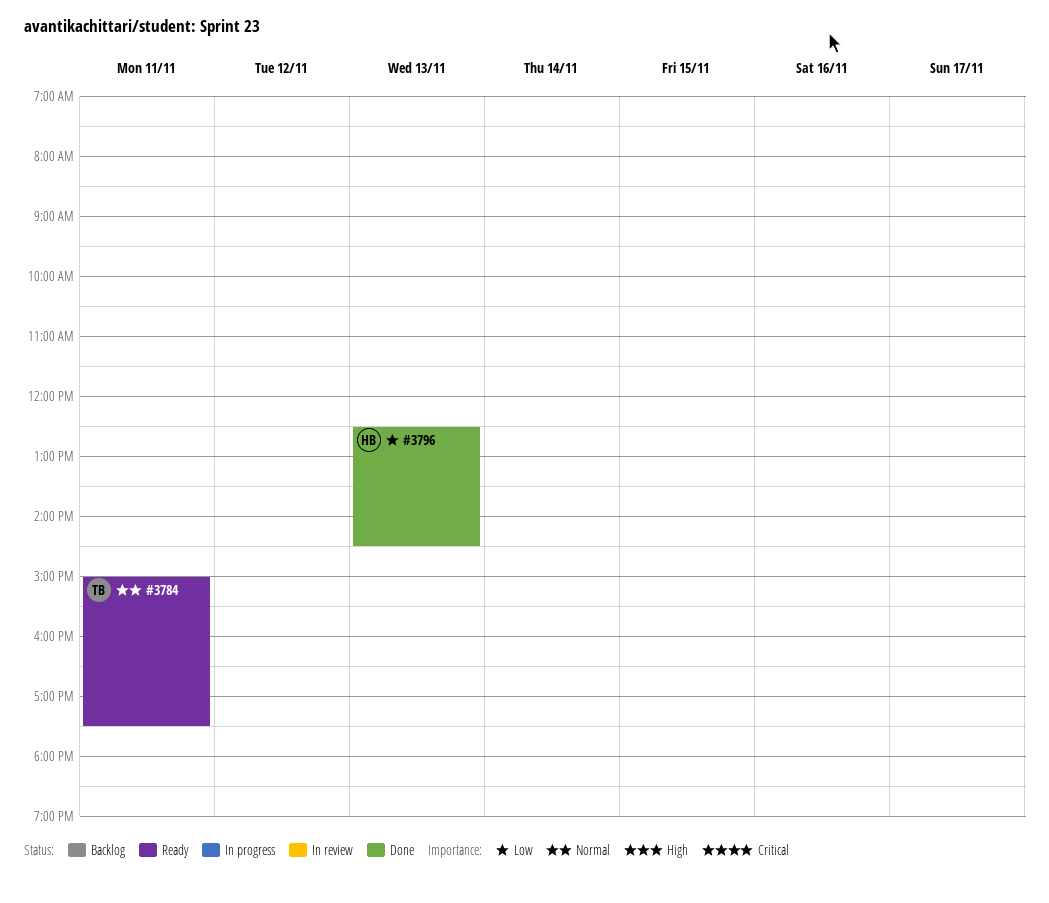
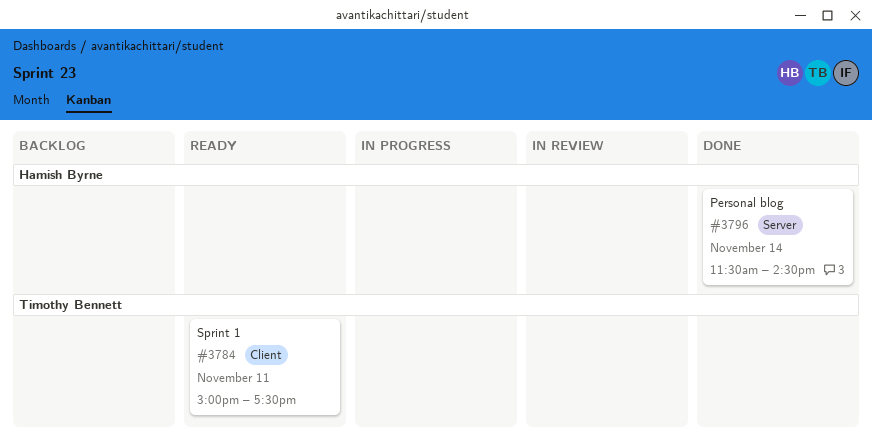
#3796, day: Nov 13 -> Nov 14
#3796, begins: 12:30 -> 11:30

